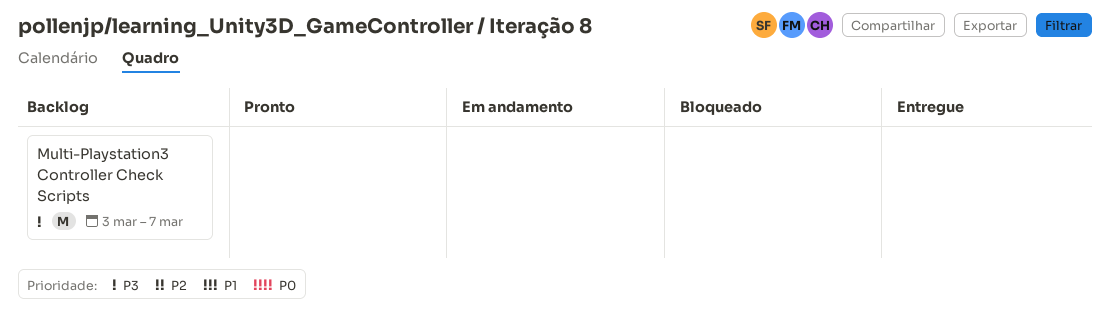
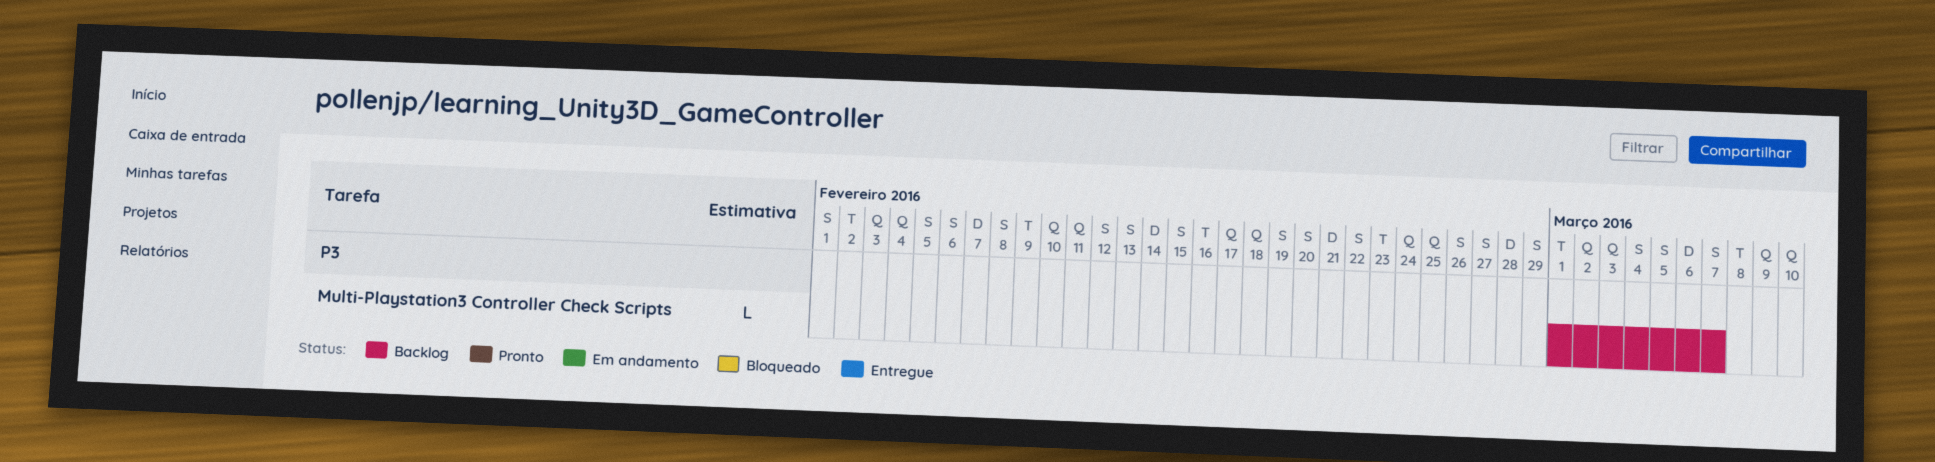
Multi-Playstation3 Controller Check Scripts, estimate: M -> L
Multi-Playstation3 Controller Check Scripts, start: Mar 3 -> Mar 1

